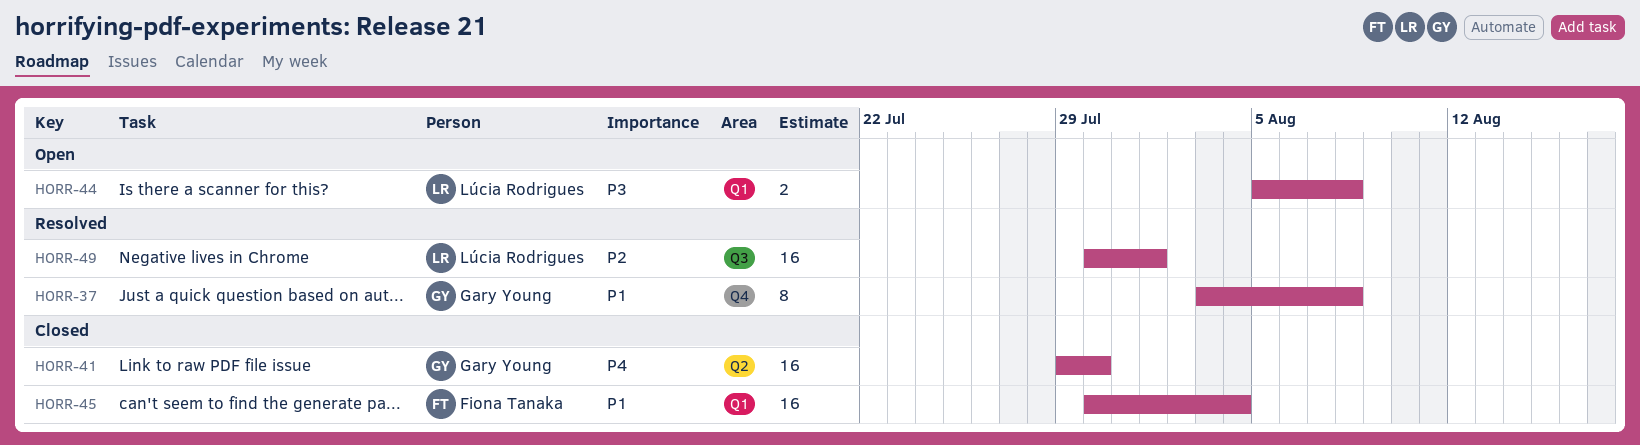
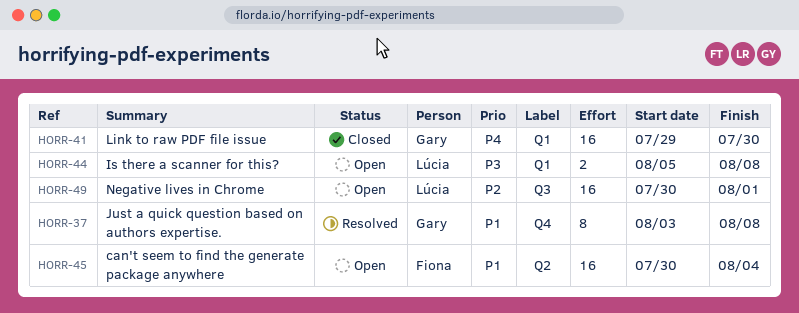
HORR-41, label: Q2 -> Q1
HORR-45, status: Closed -> Open
HORR-45, label: Q1 -> Q2
HORR-49, status: Resolved -> Open

